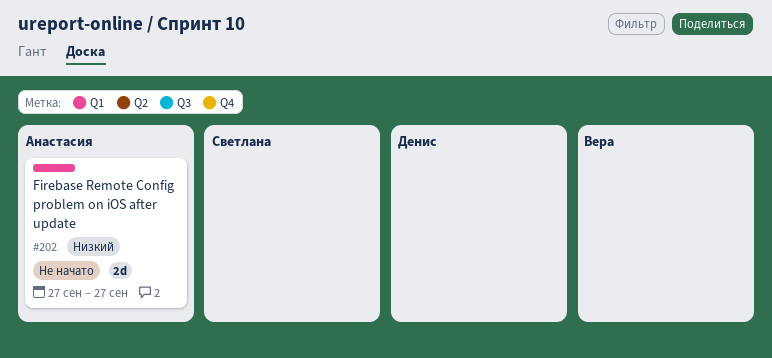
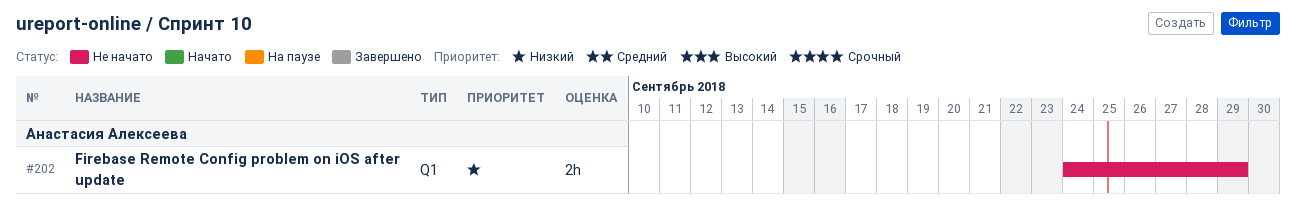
#202, estimate: 2d -> 2h
#202, start: Sep 27 -> Sep 24
#202, due: Sep 27 -> Sep 29

